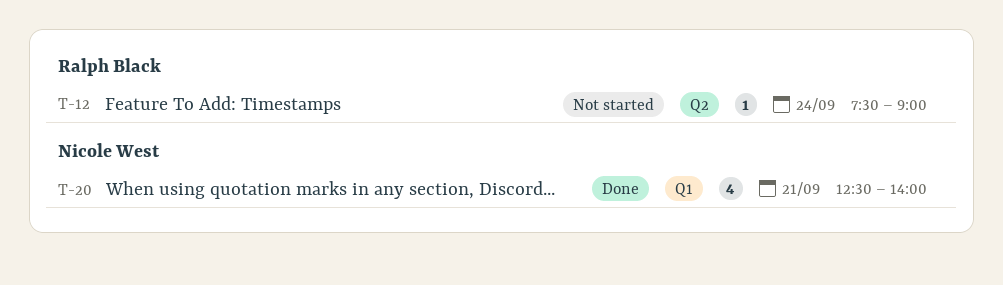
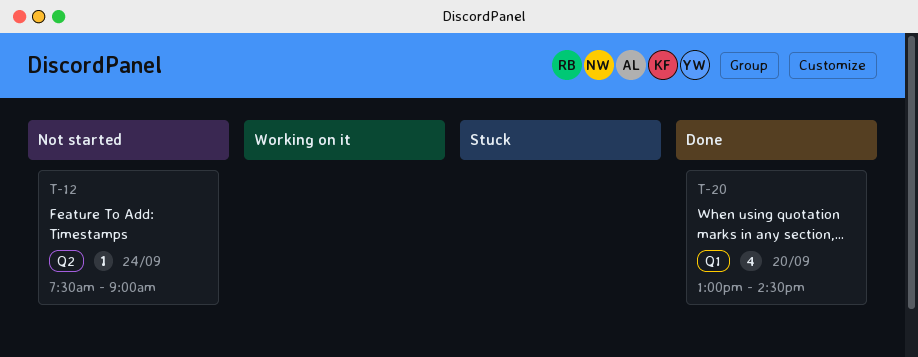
T-20, day: Sep 21 -> Sep 20
T-20, begins: 12:30 -> 13:00
T-20, ends: 14:00 -> 14:30

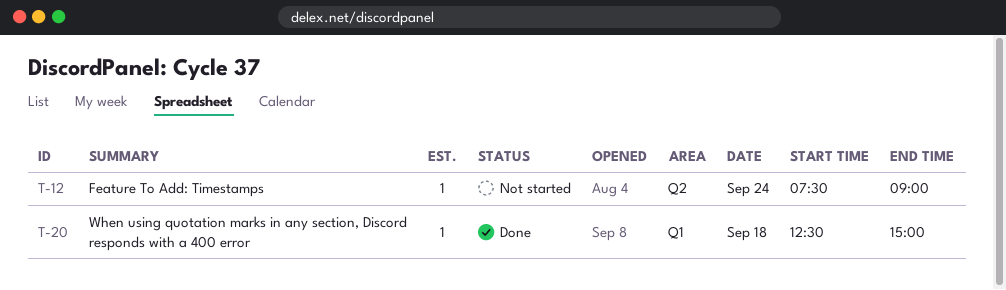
T-20, estimate: 4 -> 1
T-20, day: Sep 20 -> Sep 18
T-20, begins: 13:00 -> 12:30
T-20, ends: 14:30 -> 15:00

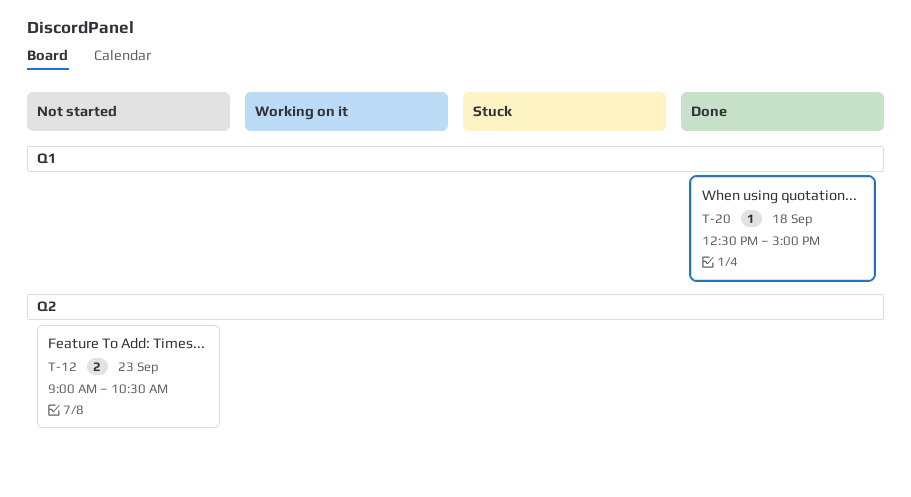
T-12, estimate: 1 -> 2
T-12, day: Sep 24 -> Sep 23
T-12, begins: 07:30 -> 09:00
T-12, ends: 09:00 -> 10:30

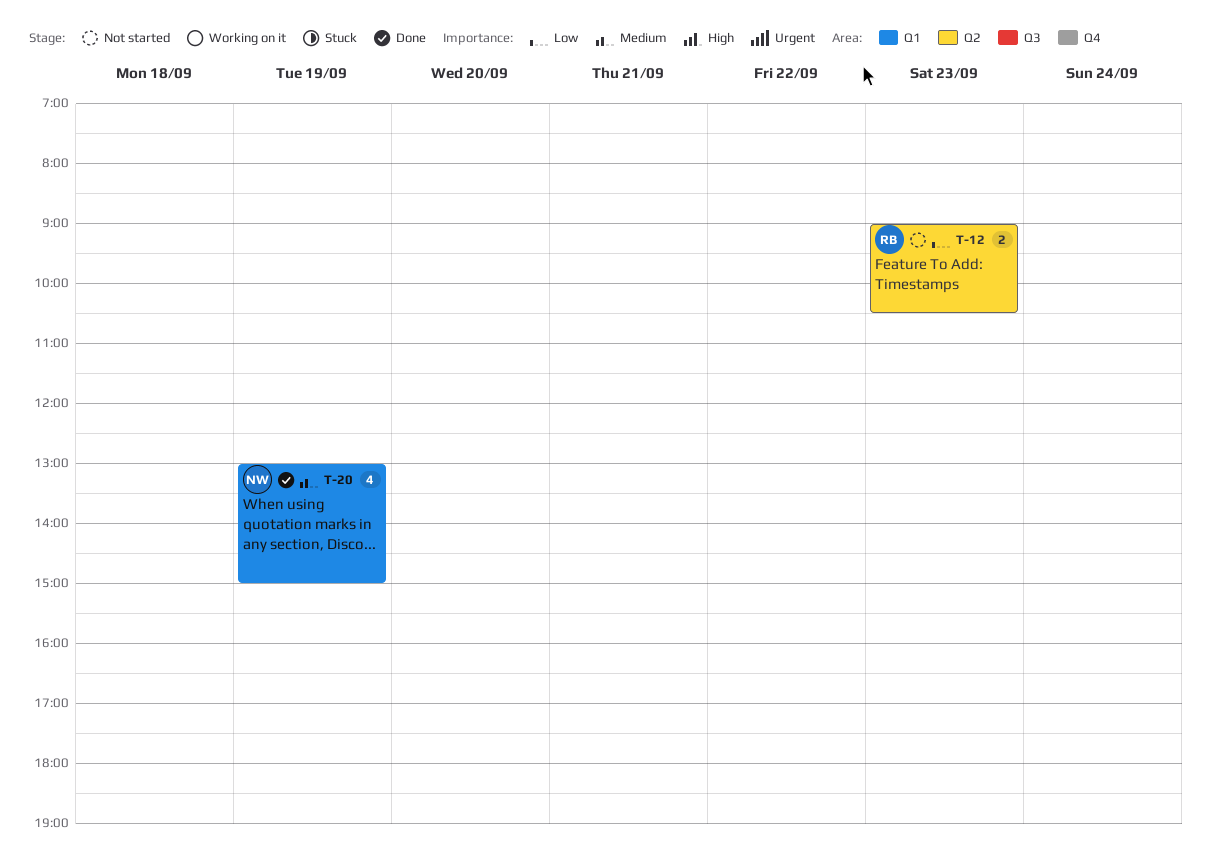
T-20, estimate: 1 -> 4
T-20, day: Sep 18 -> Sep 19
T-20, begins: 12:30 -> 13:00

